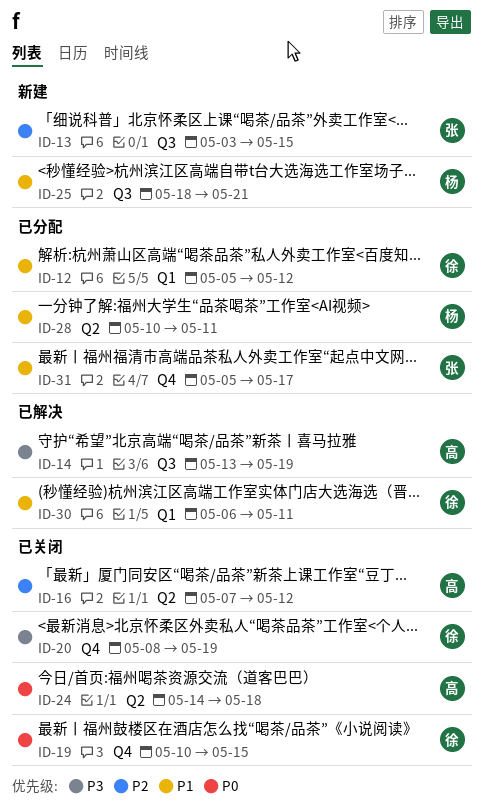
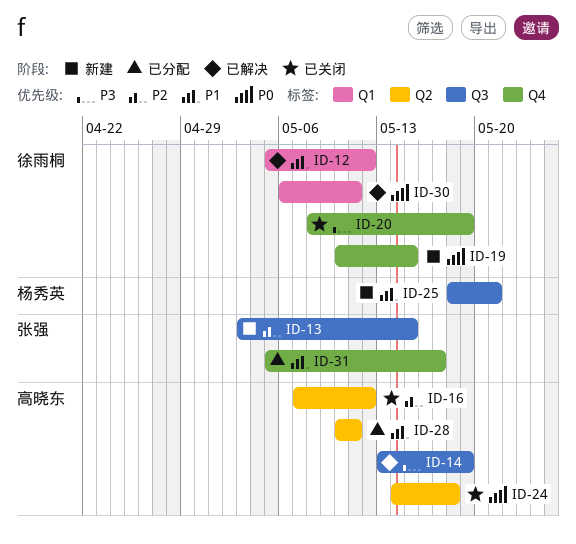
ID-12, status: 已分配 -> 已解决
ID-19, status: 已关闭 -> 新建
ID-28, owner: 杨秀英 -> 高晓东
ID-30, priority: P1 -> P0

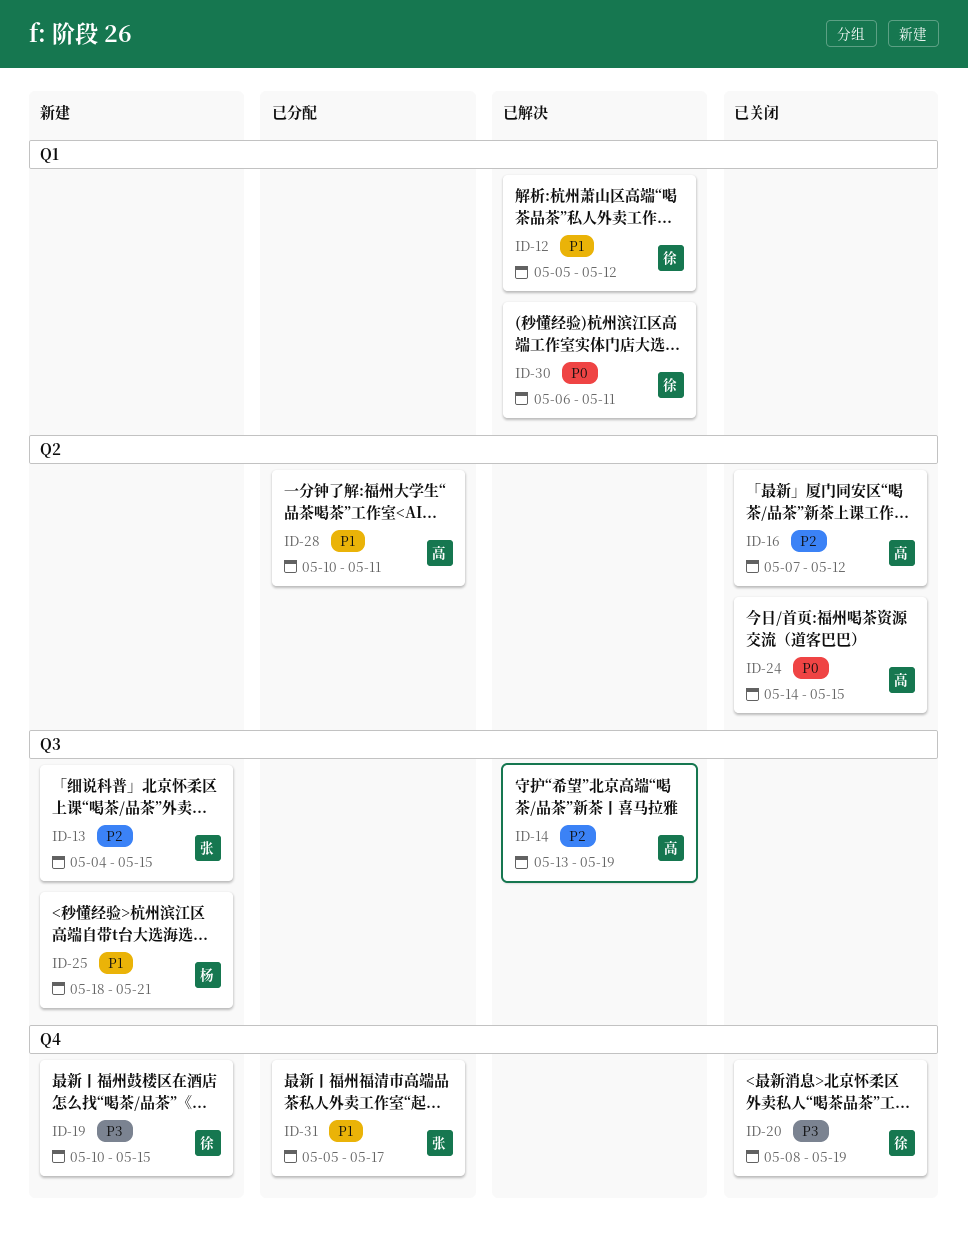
ID-13, start: May 3 -> May 4
ID-14, priority: P3 -> P2
ID-19, priority: P0 -> P3
ID-24, due: May 18 -> May 15

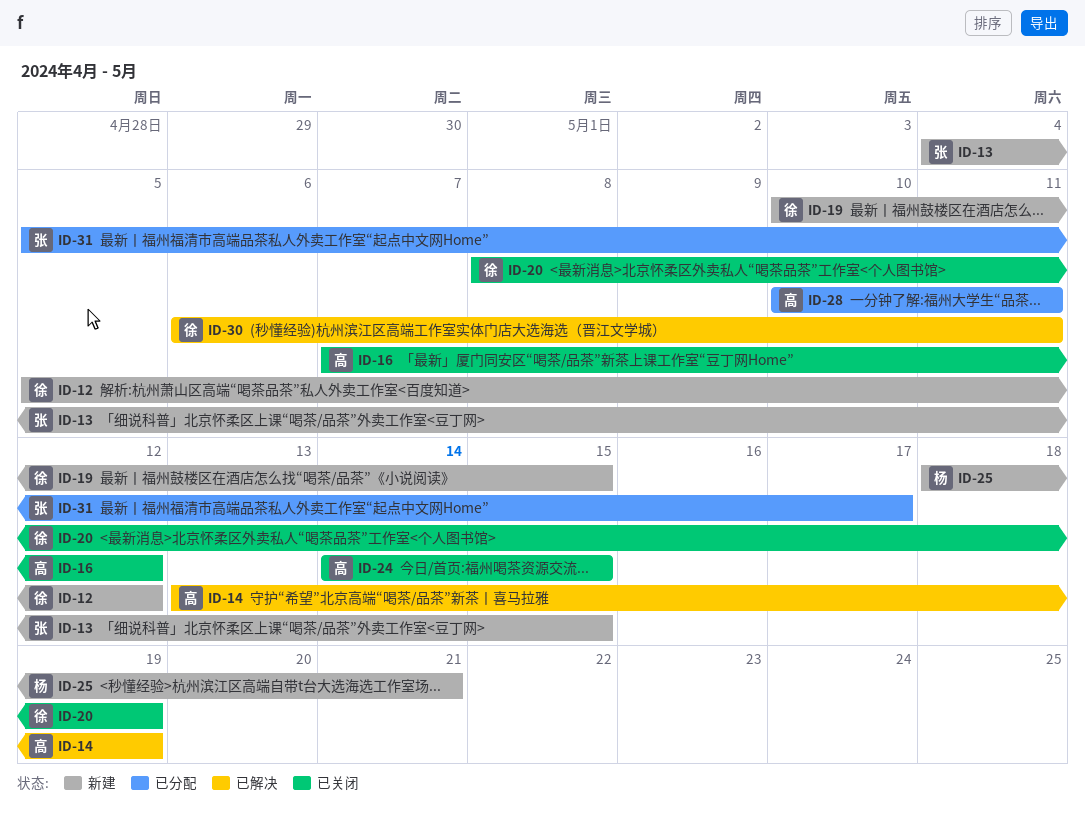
ID-12, status: 已解决 -> 新建

